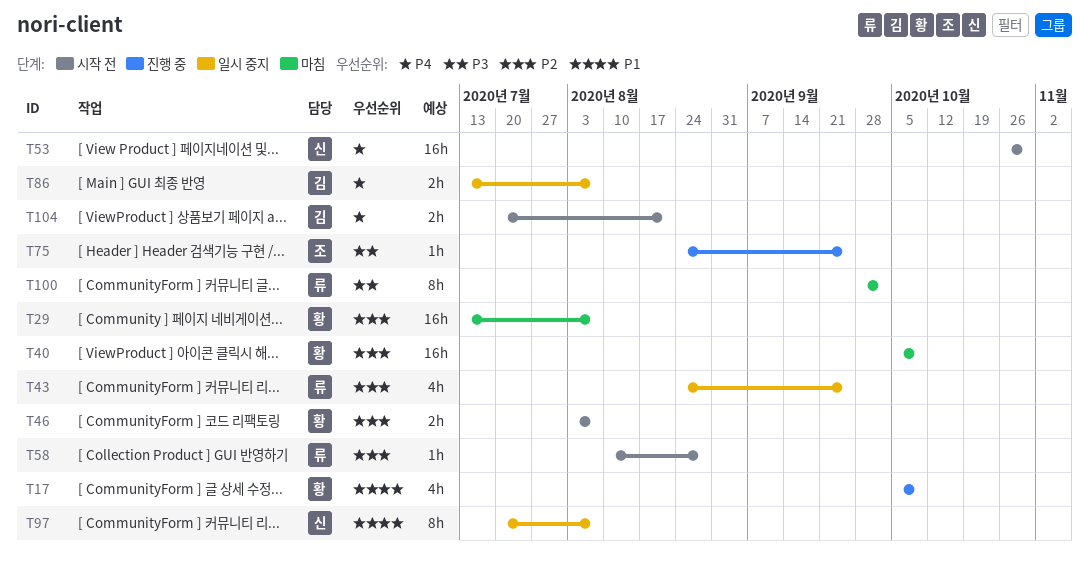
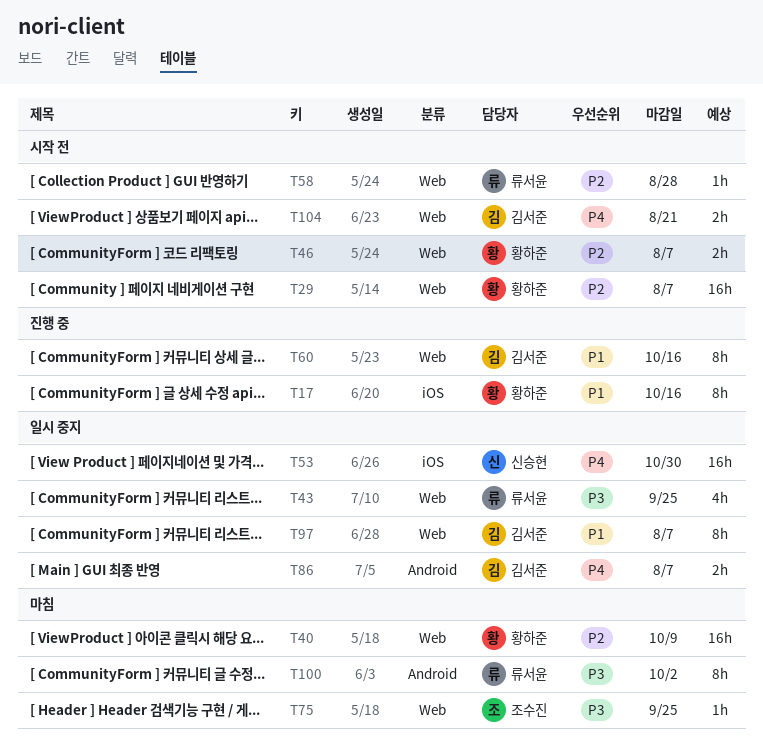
T17, estimate: 4h -> 8h
T17, due: Oct 9 -> Oct 16
T29, status: 마침 -> 시작 전
T43, priority: P2 -> P3
T53, status: 시작 전 -> 일시 중지
T60: none -> present
T75, status: 진행 중 -> 마침
T97, owner: 신승현 -> 김서준

